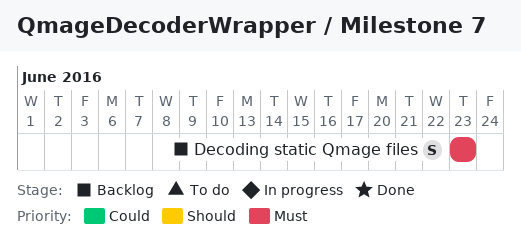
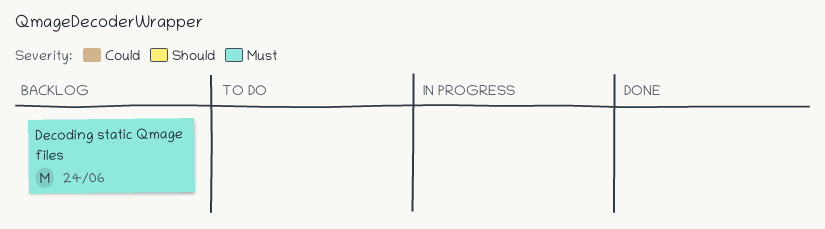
Decoding static Qmage files, estimate: S -> M
Decoding static Qmage files, due: Jun 23 -> Jun 24

